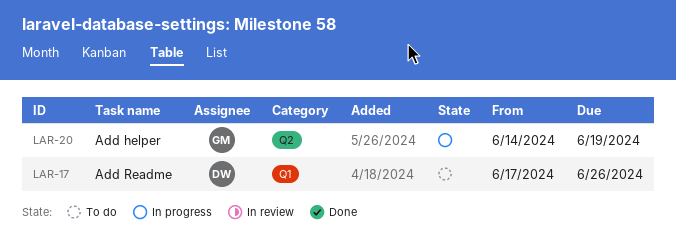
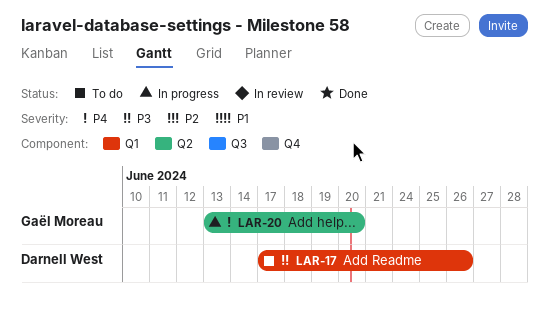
LAR-20, start: Jun 14 -> Jun 13
LAR-20, due: Jun 19 -> Jun 20

